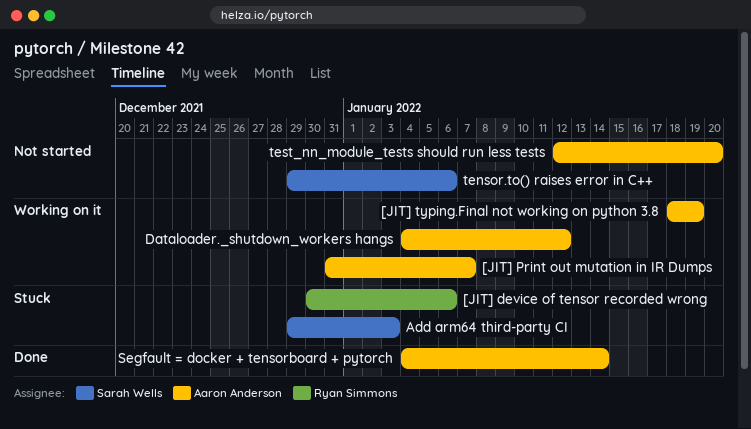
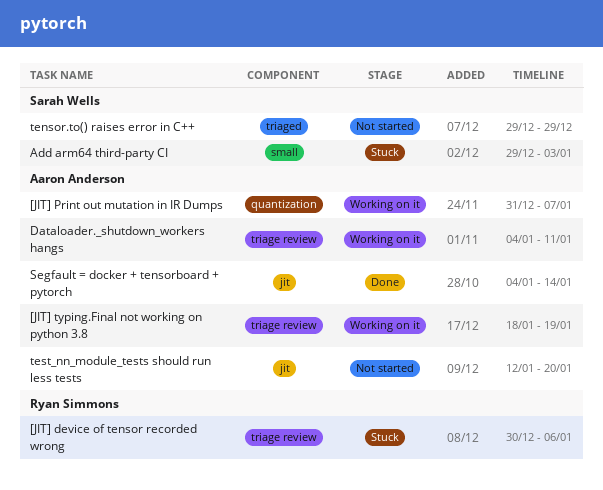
Dataloader._shutdown_workers hangs, due: Jan 12 -> Jan 11
tensor.to() raises error in C++, due: Jan 6 -> Dec 29

